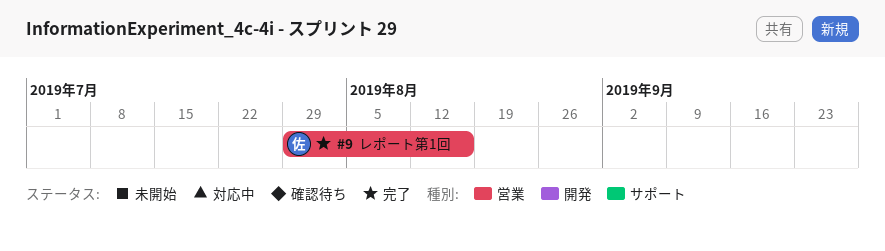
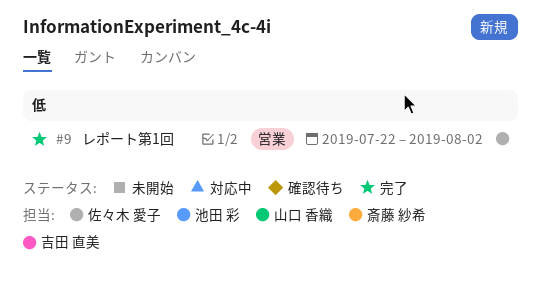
#9, start: Jul 29 -> Jul 22
#9, due: Aug 16 -> Aug 2

